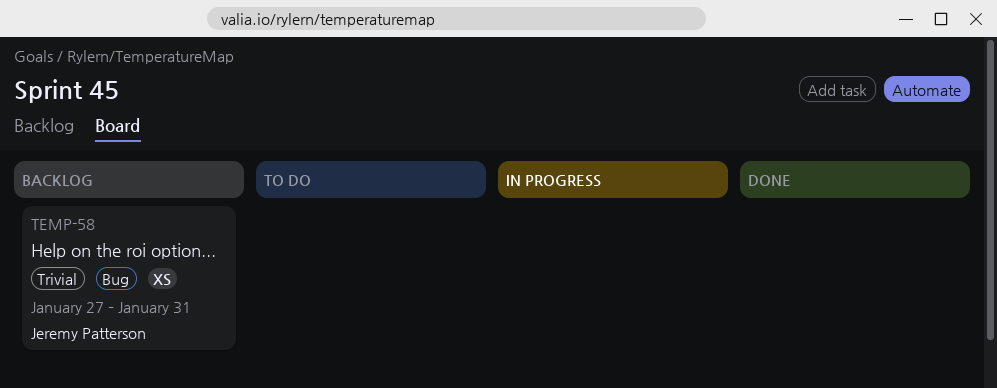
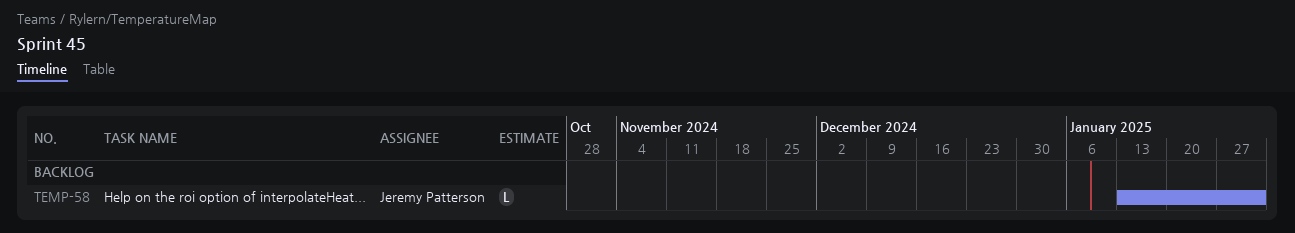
TEMP-58, estimate: XS -> L
TEMP-58, start: Jan 27 -> Jan 13

